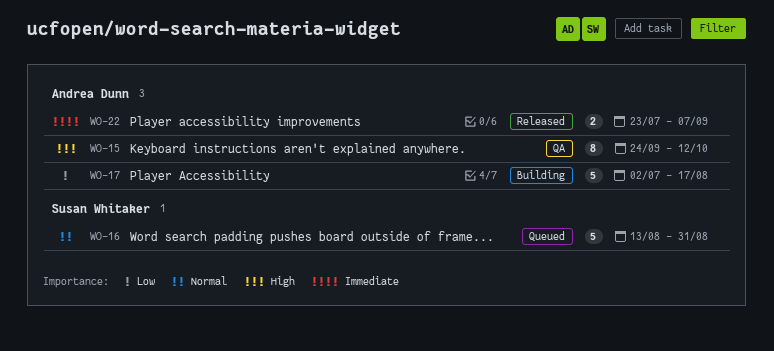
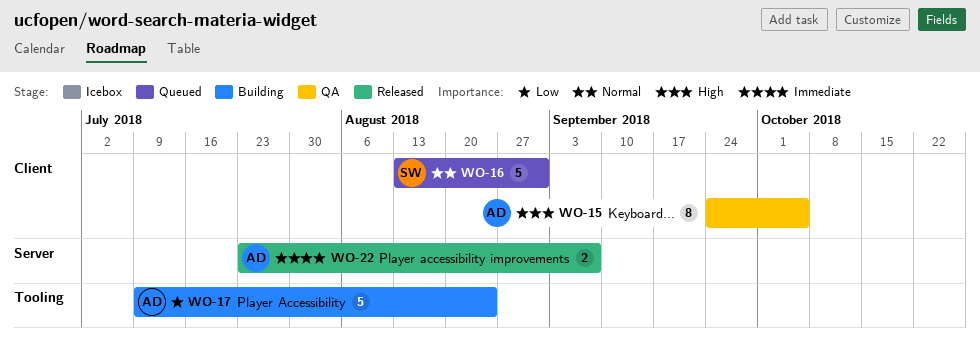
WO-15, due: Oct 12 -> Oct 5
WO-17, start: Jul 2 -> Jul 9
WO-17, due: Aug 17 -> Aug 24

